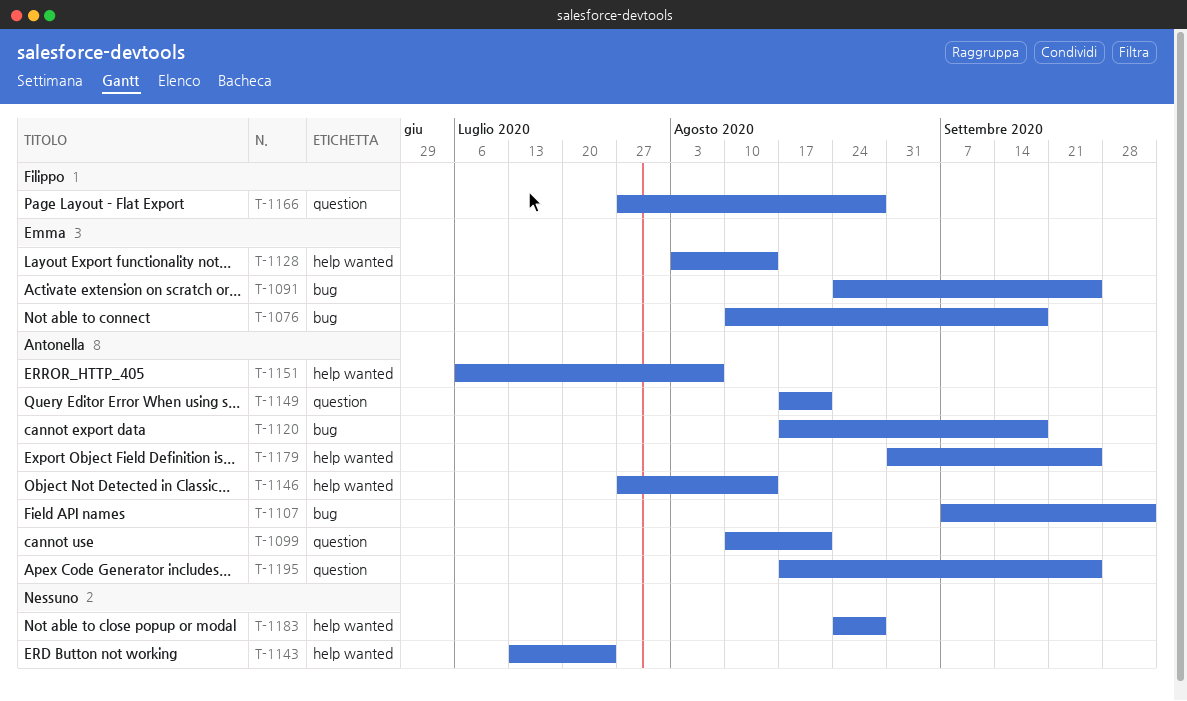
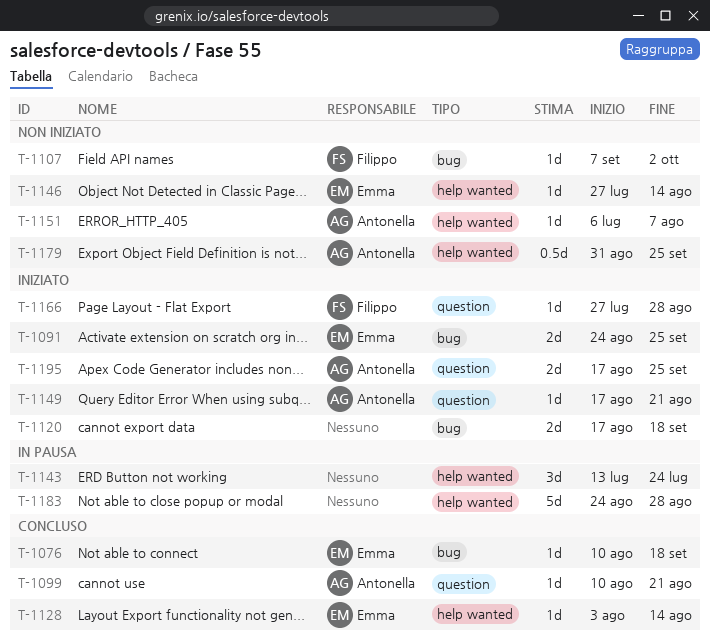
T-1107, owner: Antonella -> Filippo
T-1120, owner: Antonella -> none
T-1146, owner: Antonella -> Emma

